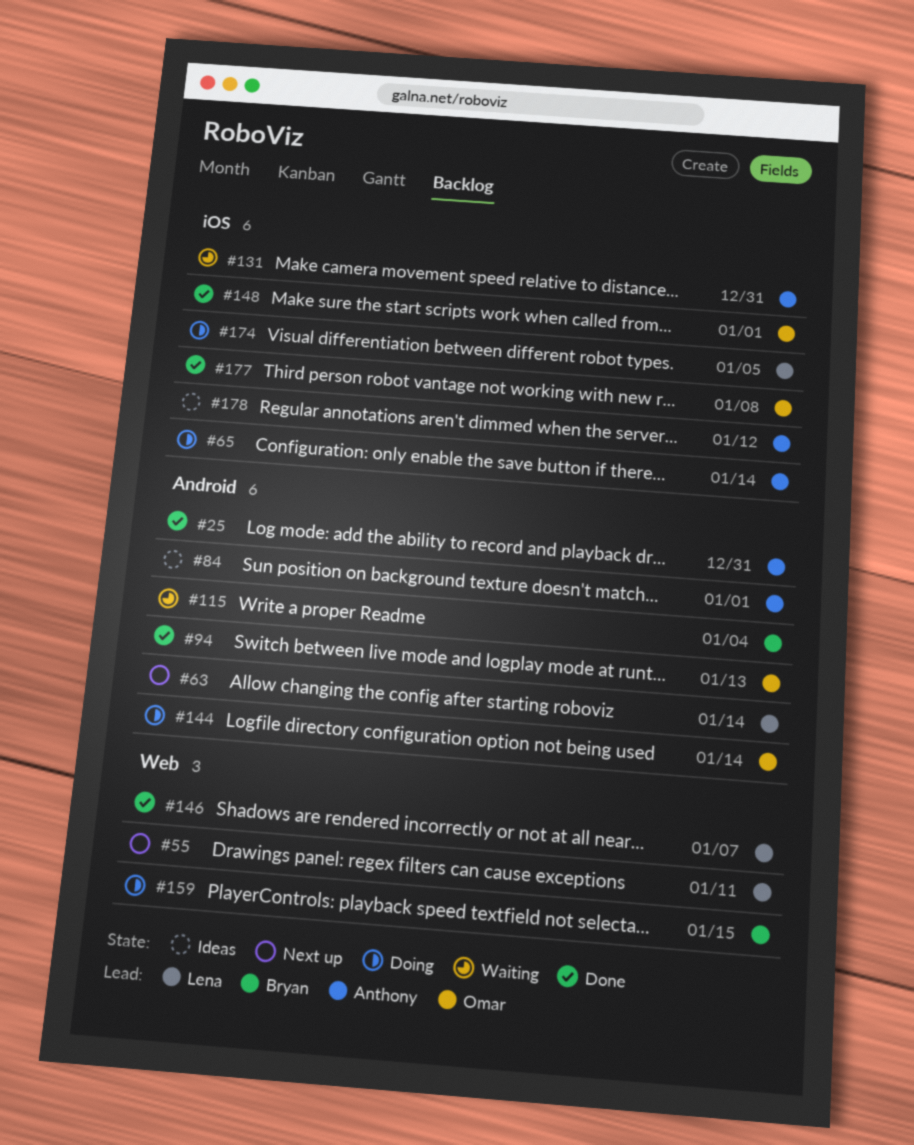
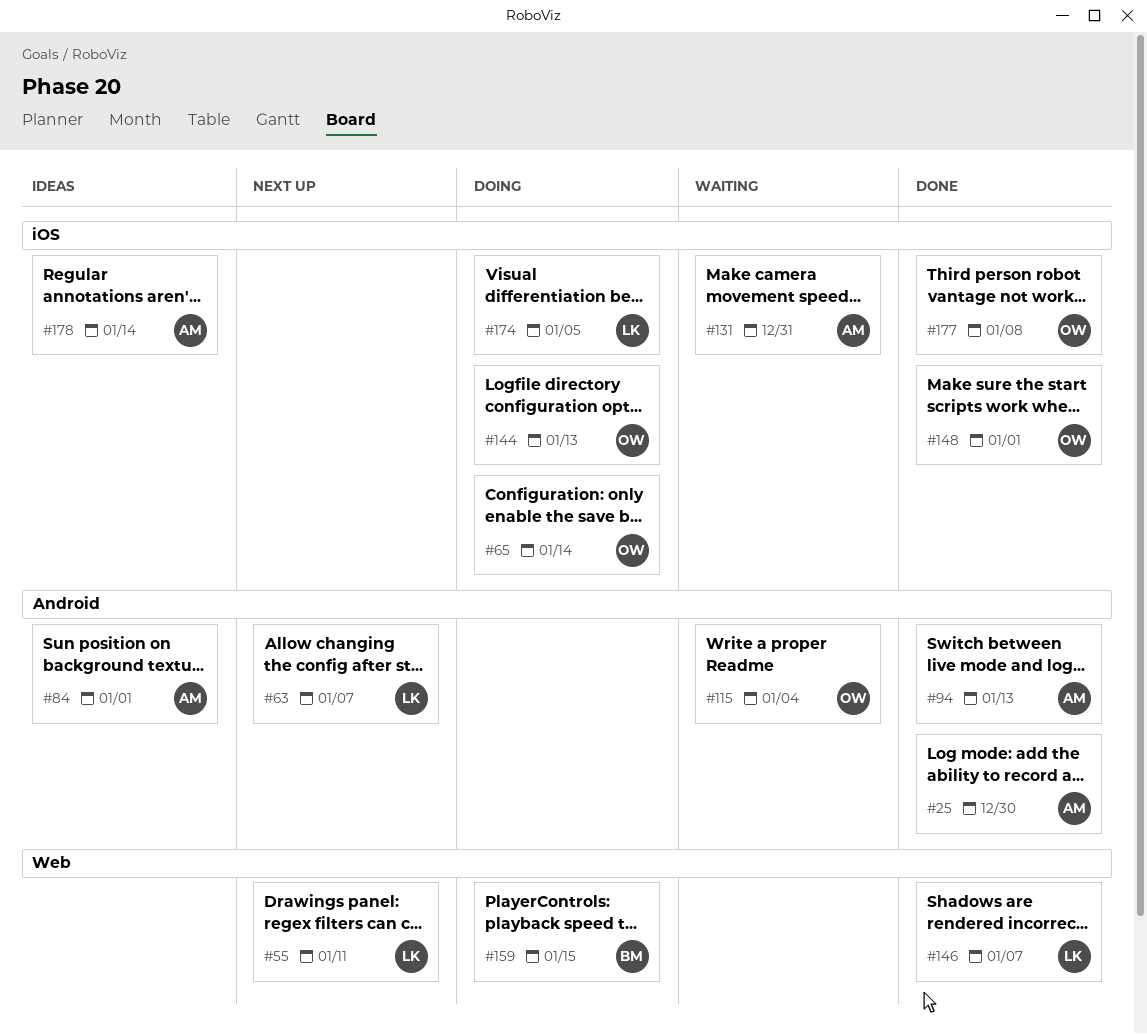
#25, due: Dec 31 -> Dec 30
#63, due: Jan 14 -> Jan 7
#65, owner: Anthony -> Omar
#94, owner: Omar -> Anthony
#115, owner: Bryan -> Omar
#144, label: Android -> iOS
#144, due: Jan 14 -> Jan 13
#178, due: Jan 12 -> Jan 14

